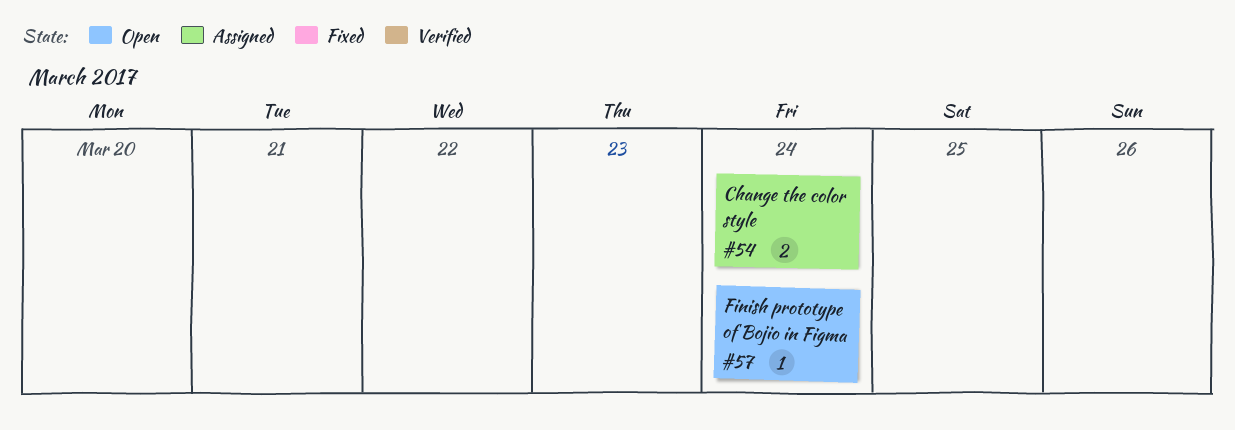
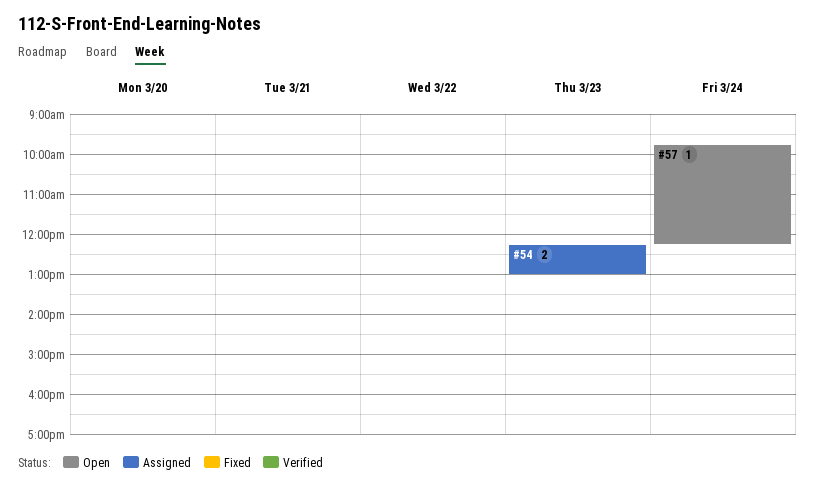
#54, day: Mar 24 -> Mar 23

